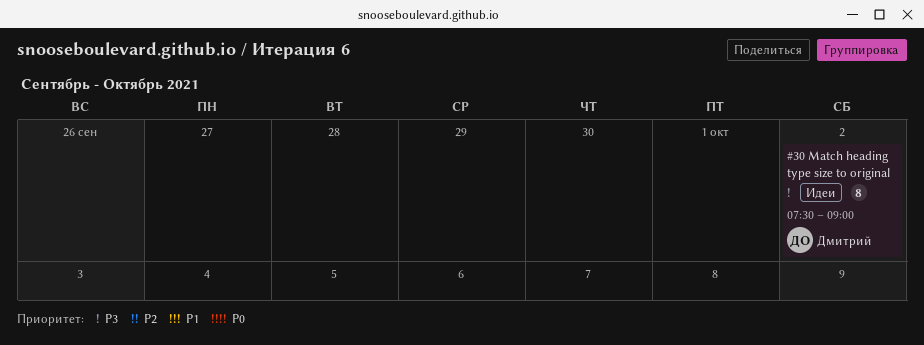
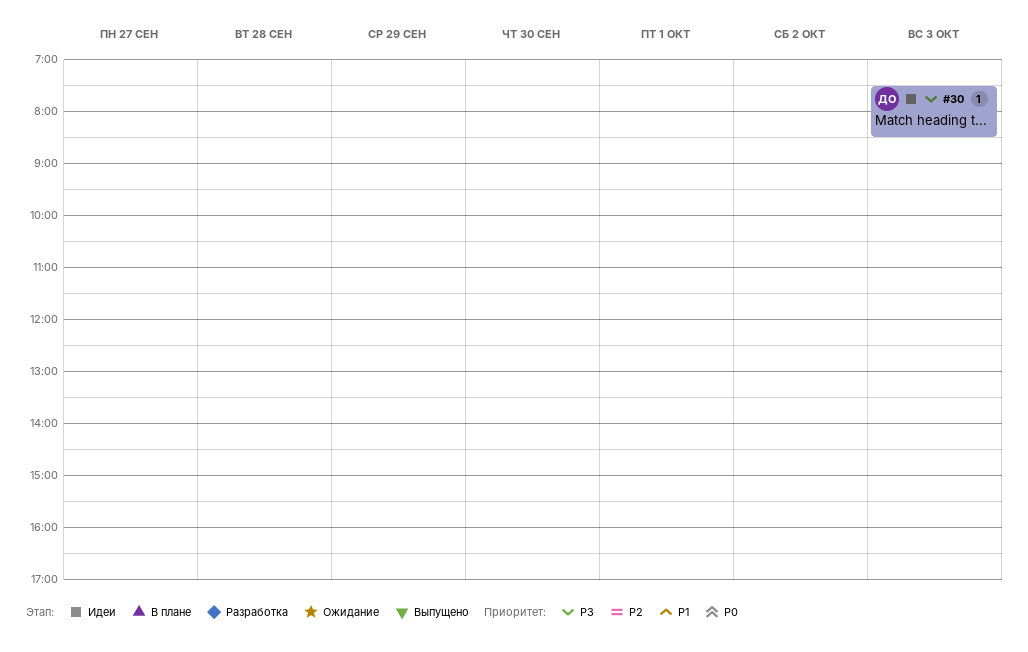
#30, estimate: 8 -> 1
#30, day: Oct 2 -> Oct 3
#30, ends: 09:00 -> 08:30

